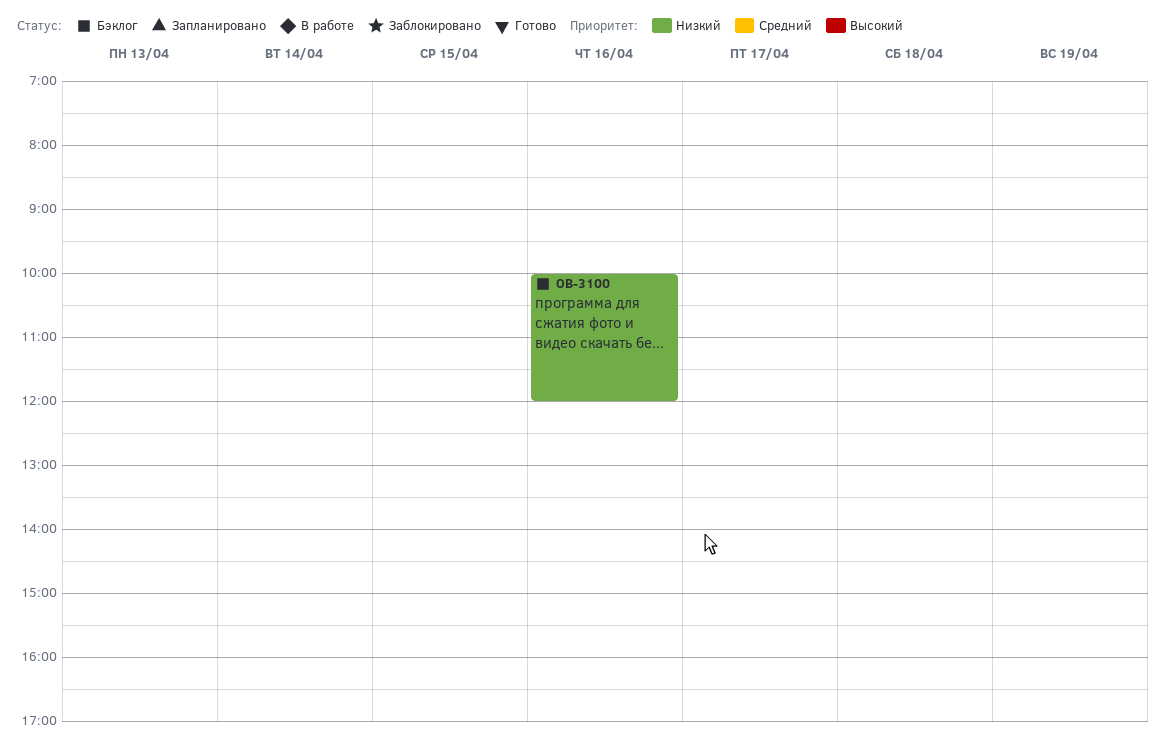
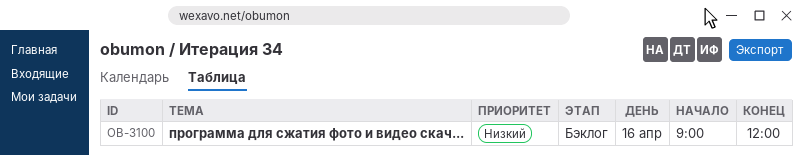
OB-3100, begins: 10:00 -> 09:00

